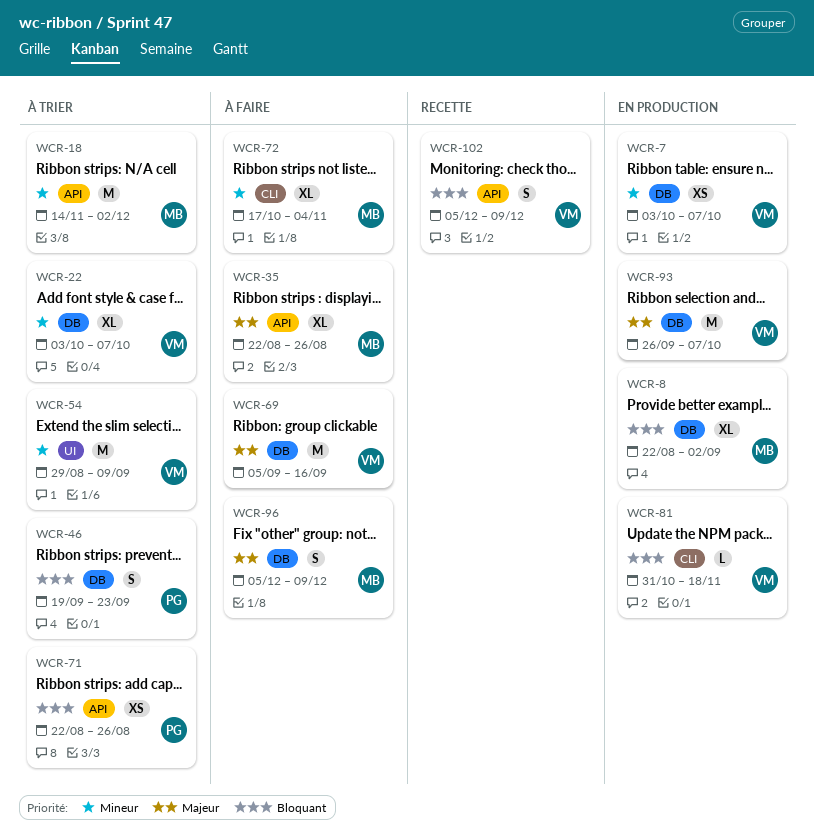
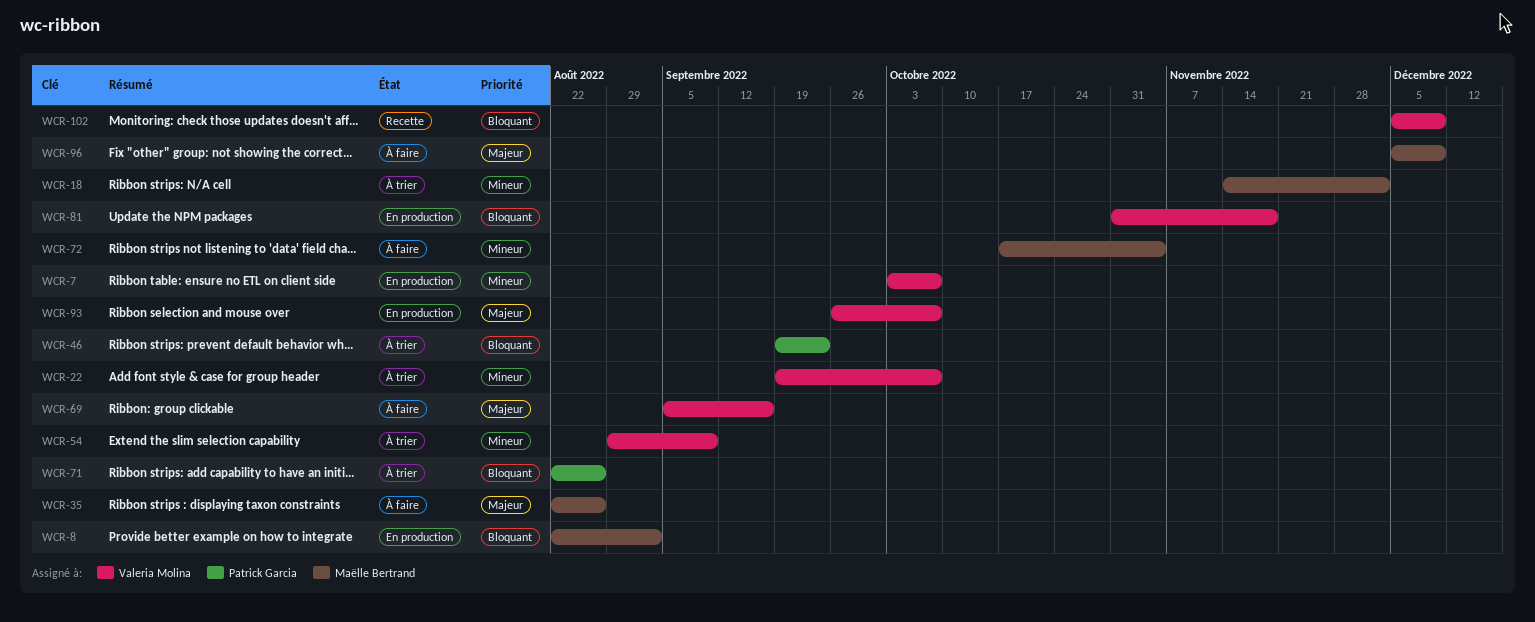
WCR-22, start: Oct 3 -> Sep 19

